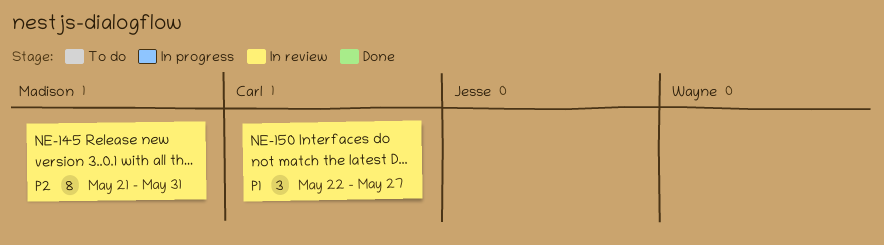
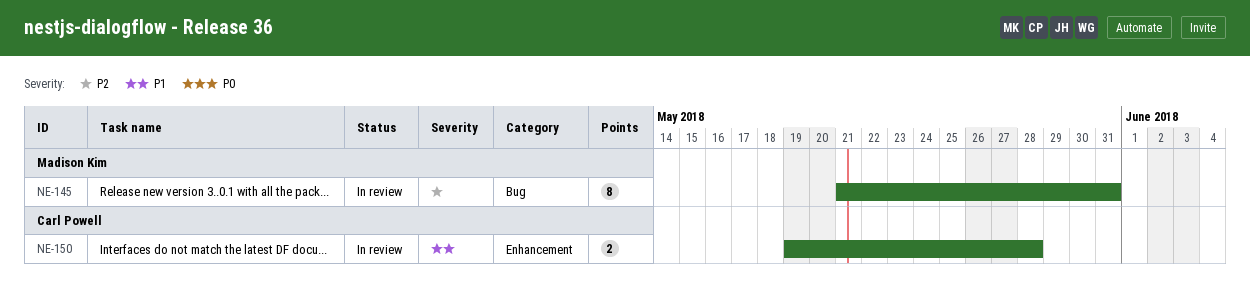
NE-150, estimate: 3 -> 2
NE-150, start: May 22 -> May 19
NE-150, due: May 27 -> May 28

